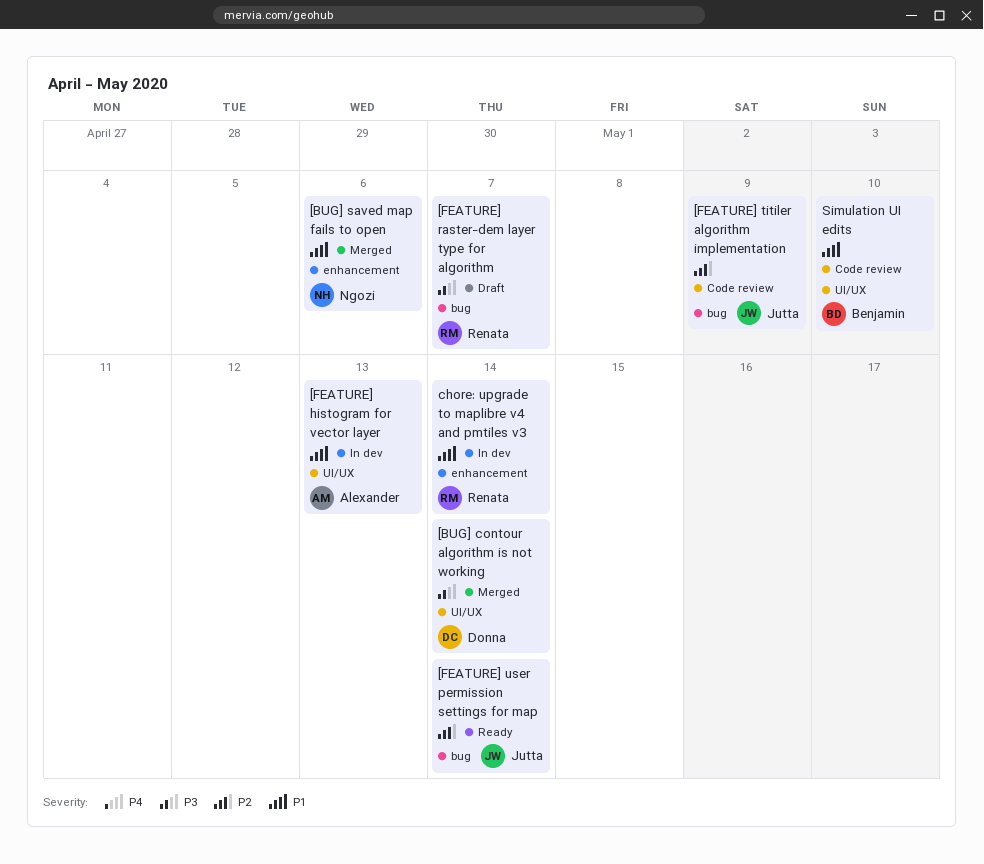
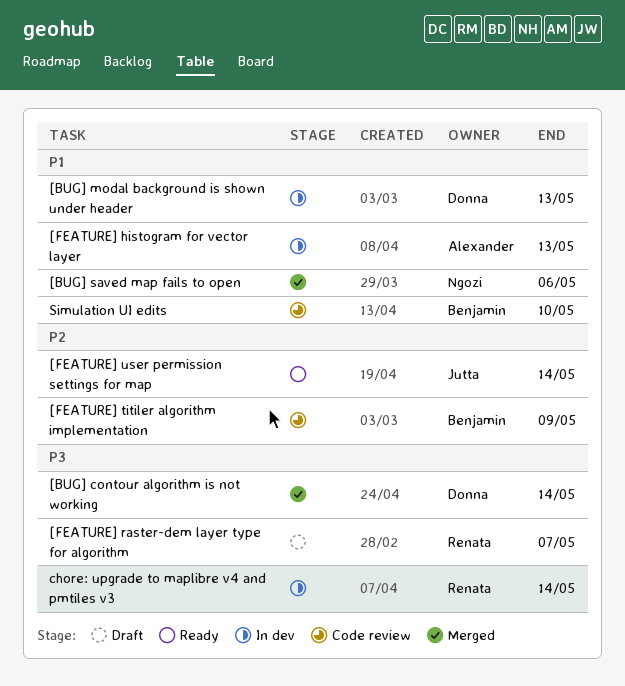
[BUG] modal background is shown under header: none -> present
[FEATURE] titiler algorithm implementation, owner: Jutta -> Benjamin
chore: upgrade to maplibre v4 and pmtiles v3, priority: P1 -> P3

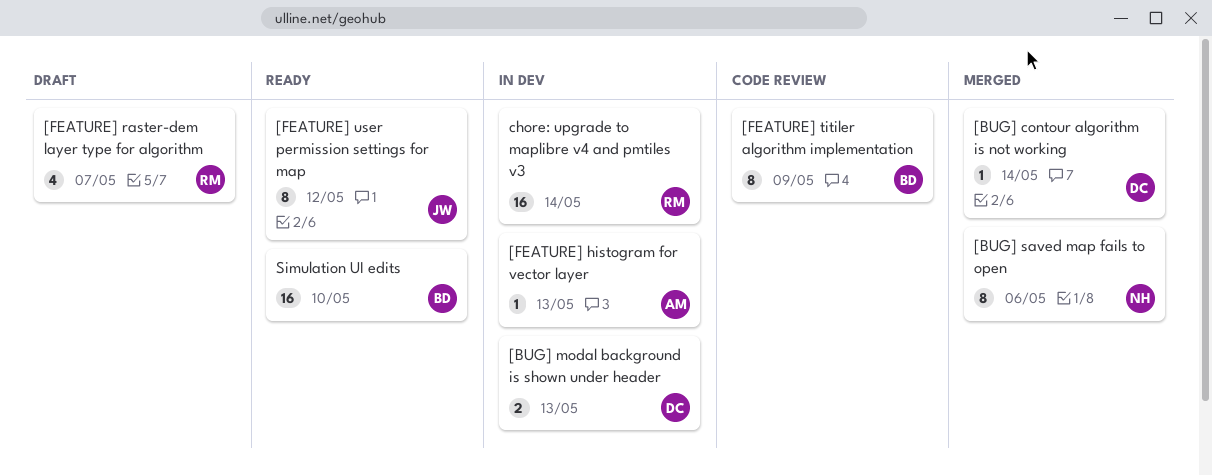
[FEATURE] user permission settings for map, due: May 14 -> May 12
Simulation UI edits, status: Code review -> Ready

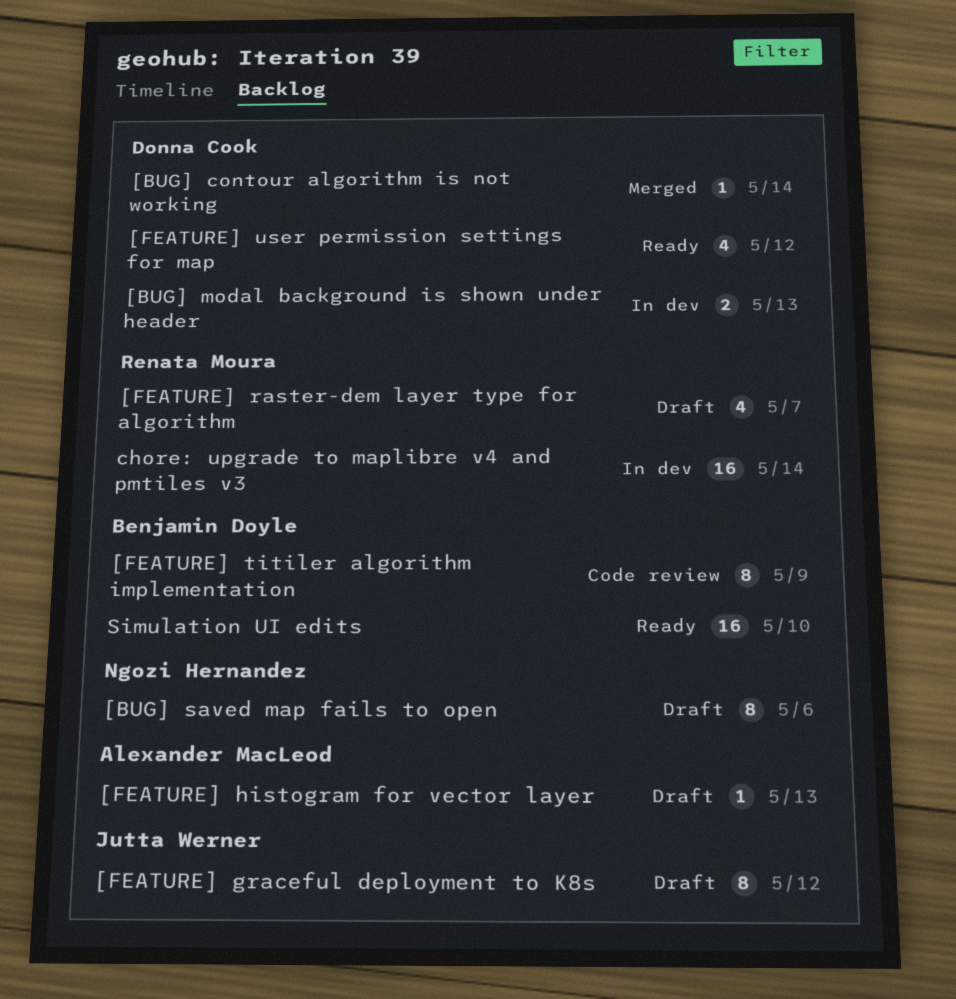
[BUG] saved map fails to open, status: Merged -> Draft
[FEATURE] graceful deployment to K8s: none -> present
[FEATURE] histogram for vector layer, status: In dev -> Draft
[FEATURE] user permission settings for map, owner: Jutta Werner -> Donna Cook
[FEATURE] user permission settings for map, estimate: 8 -> 4

